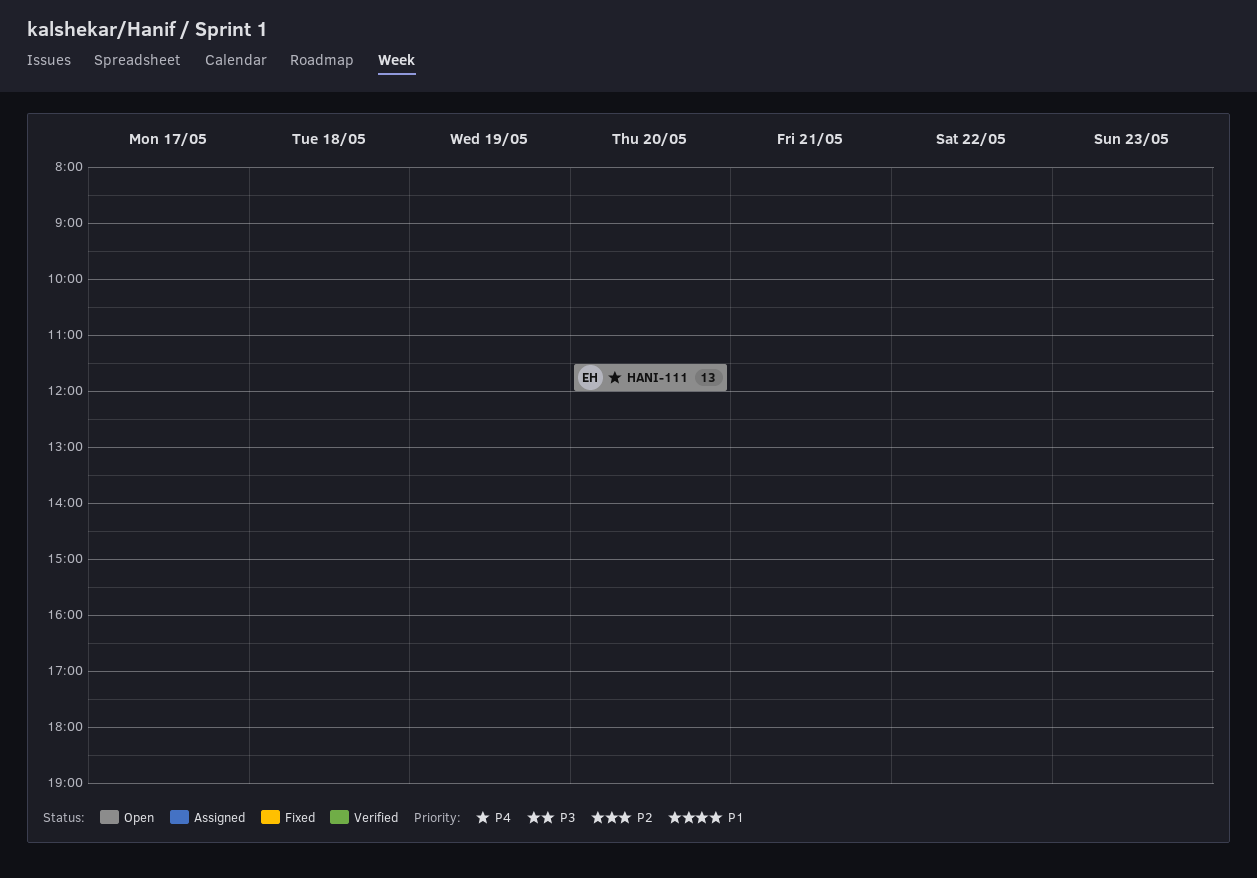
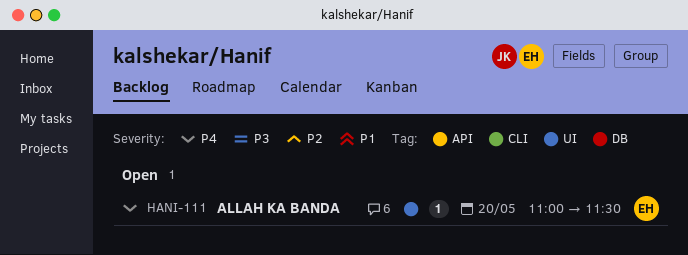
HANI-111, estimate: 13 -> 1
HANI-111, begins: 11:30 -> 11:00
HANI-111, ends: 12:00 -> 11:30

